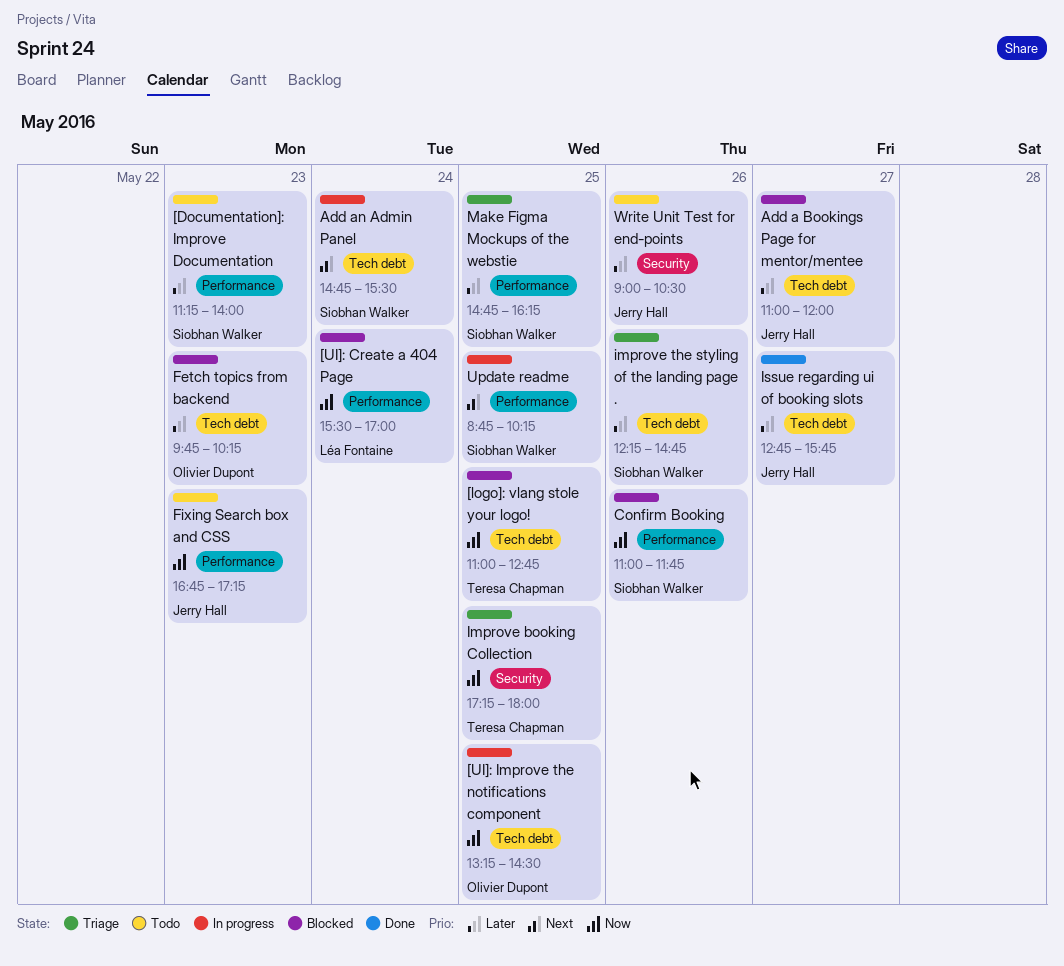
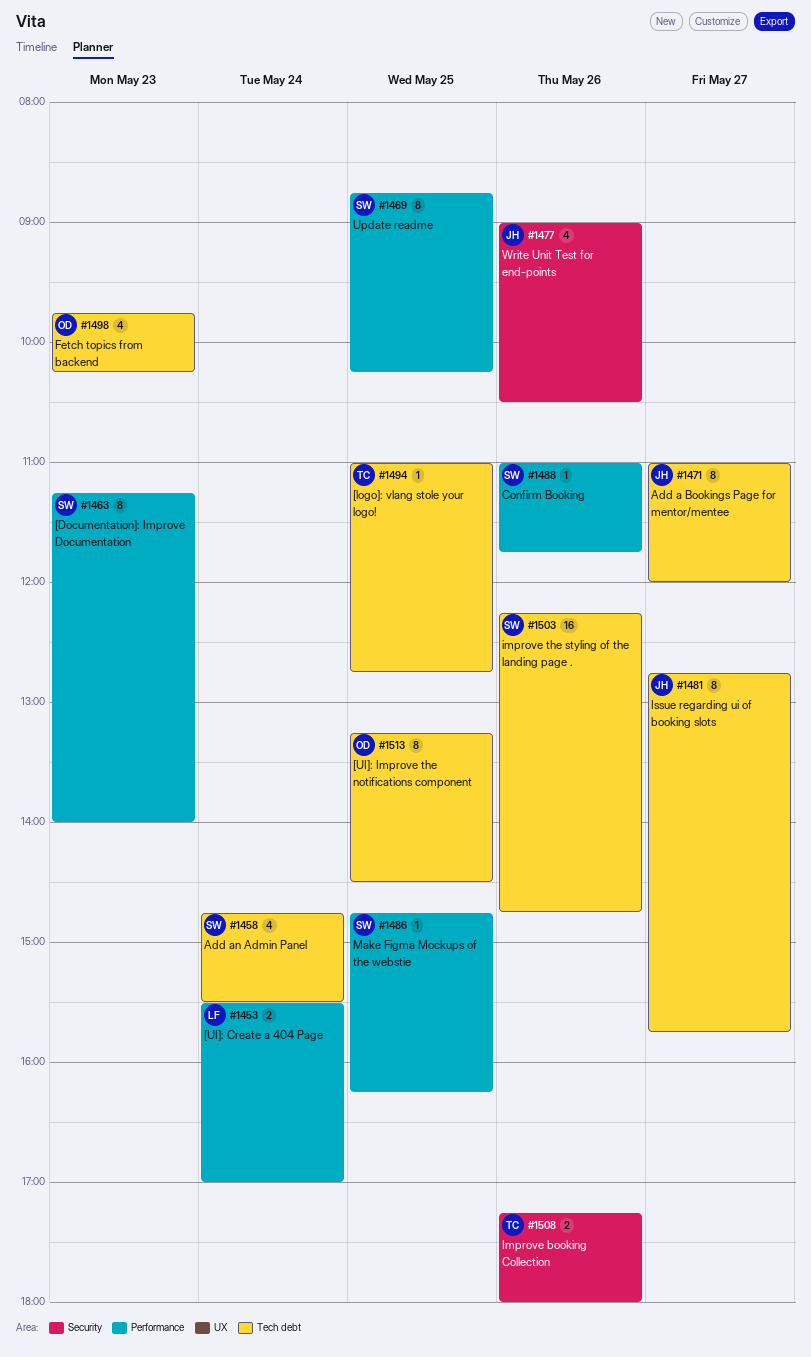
Fixing Search box and CSS: present -> none
Improve booking Collection, day: May 25 -> May 26

